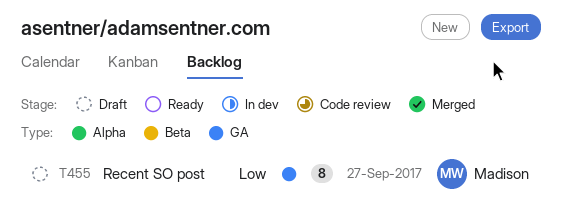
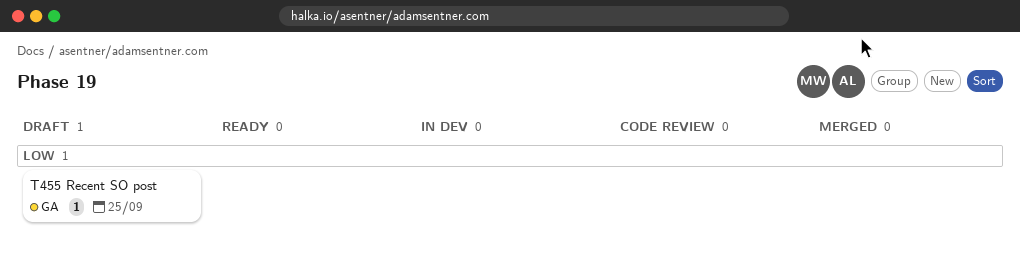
T455, estimate: 8 -> 1
T455, due: Sep 27 -> Sep 25

